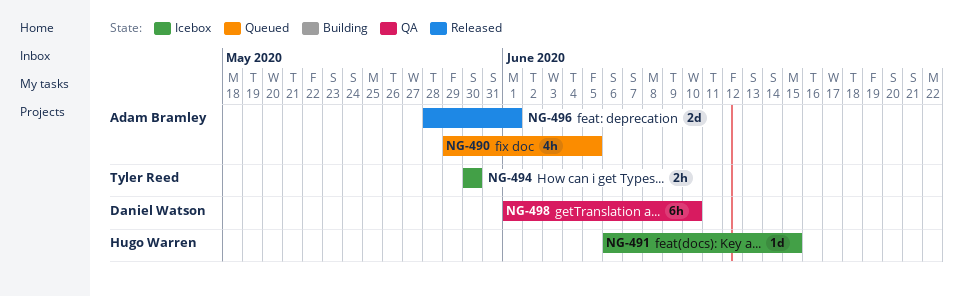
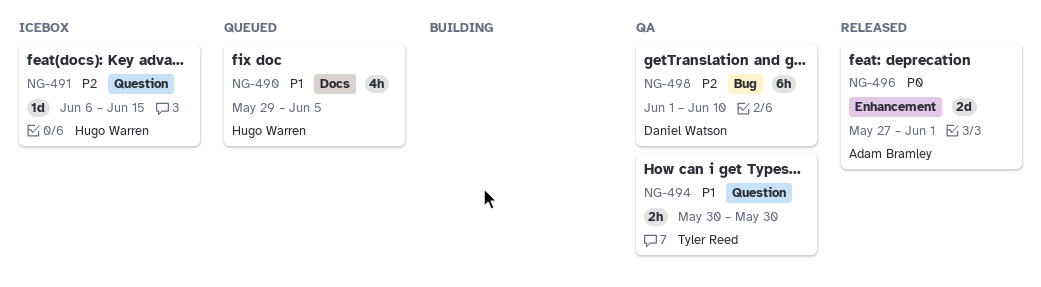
NG-490, owner: Adam Bramley -> Hugo Warren
NG-494, status: Icebox -> QA
NG-496, start: May 28 -> May 27

